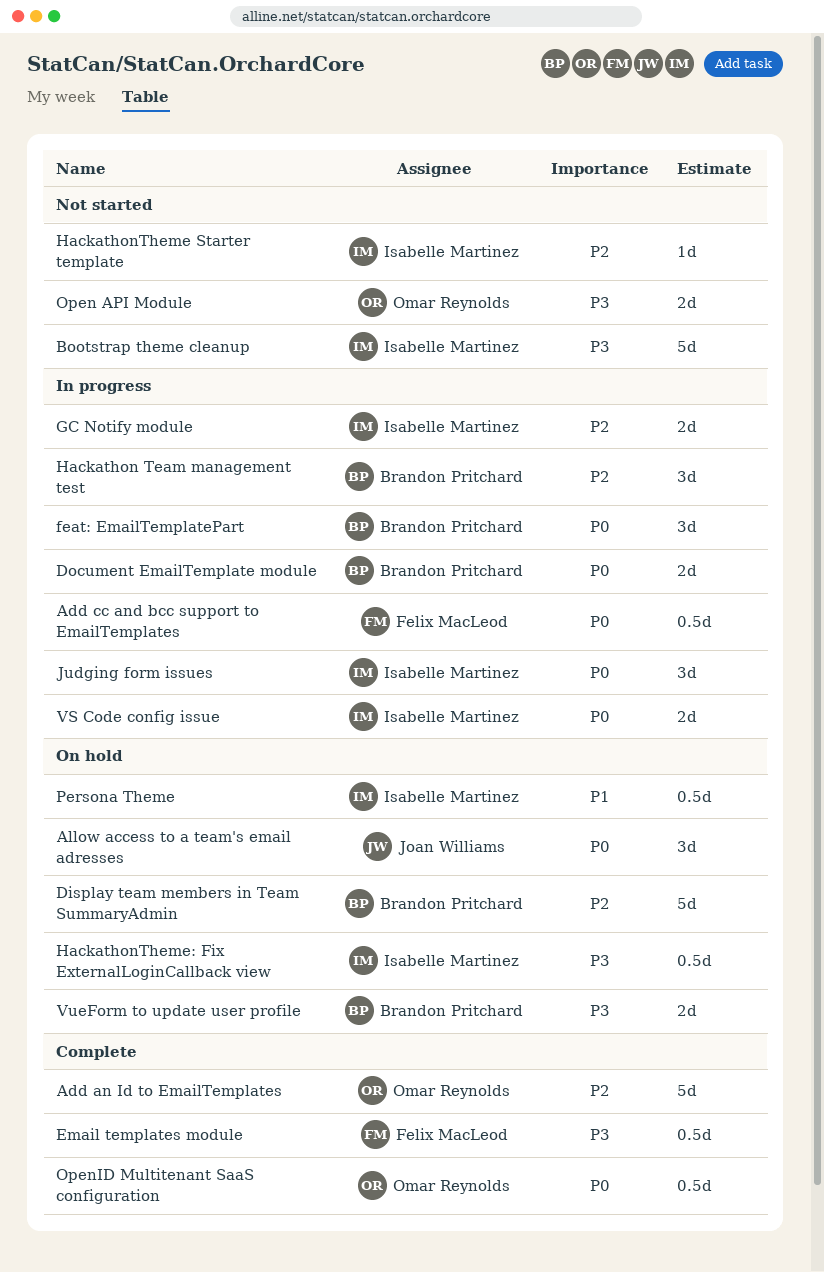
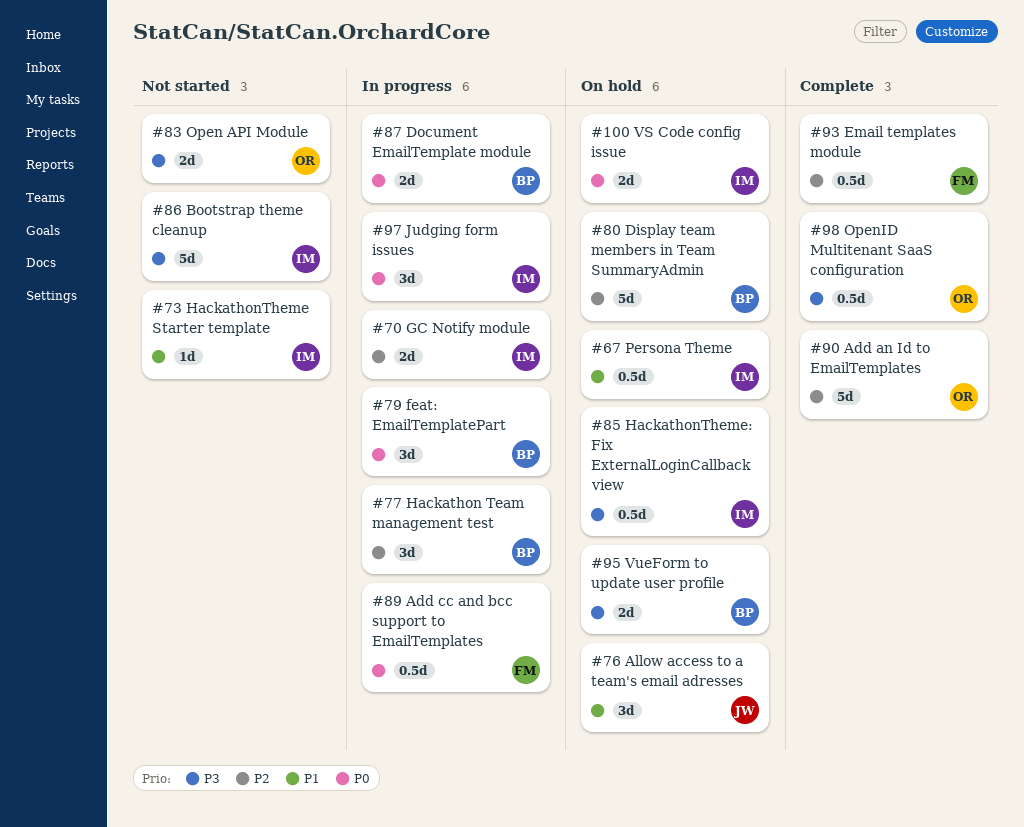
Allow access to a team's email adresses, priority: P0 -> P1
Email templates module, priority: P3 -> P2
HackathonTheme Starter template, priority: P2 -> P1
OpenID Multitenant SaaS configuration, priority: P0 -> P3
VS Code config issue, status: In progress -> On hold

